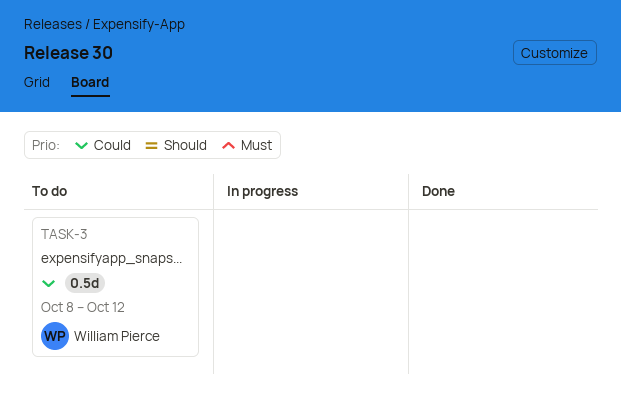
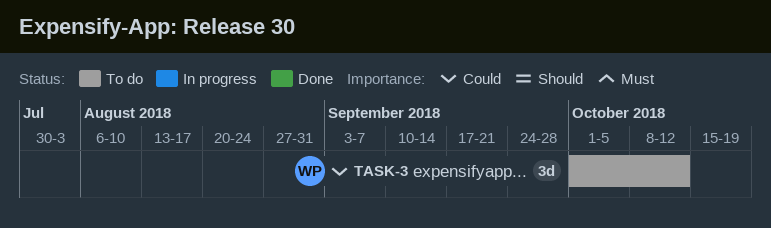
TASK-3, estimate: 0.5d -> 3d
TASK-3, start: Oct 8 -> Oct 1

